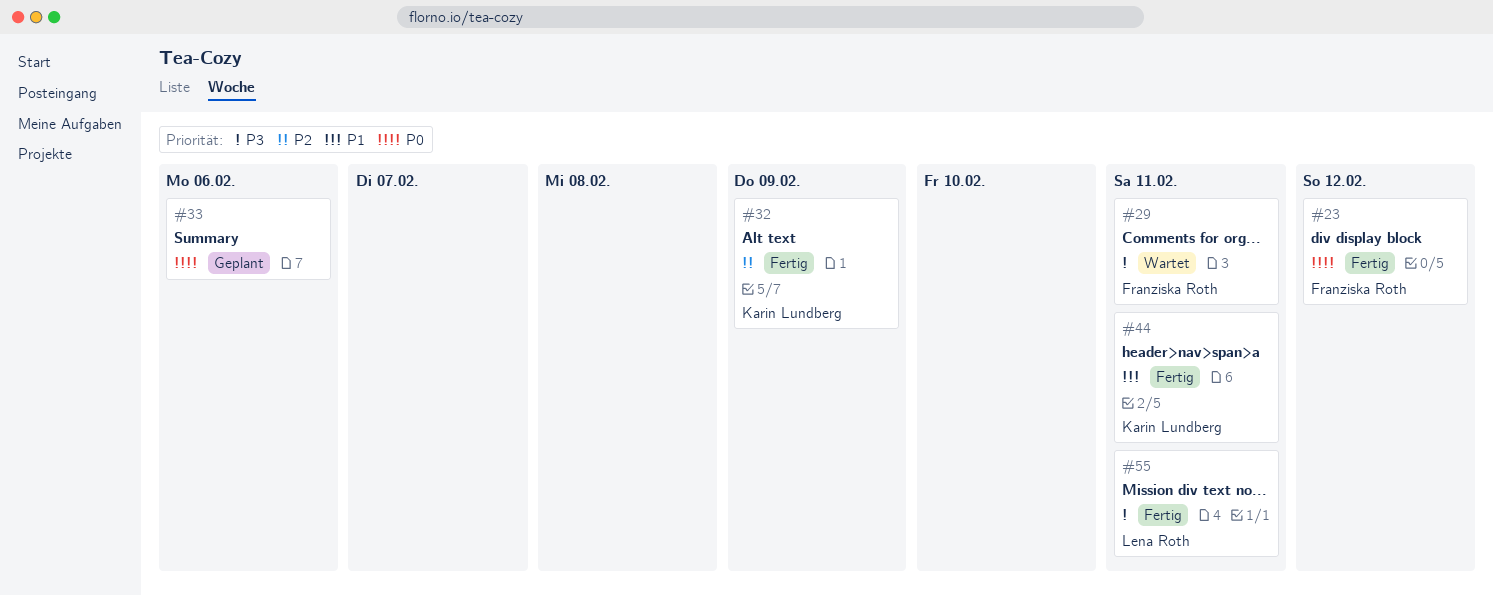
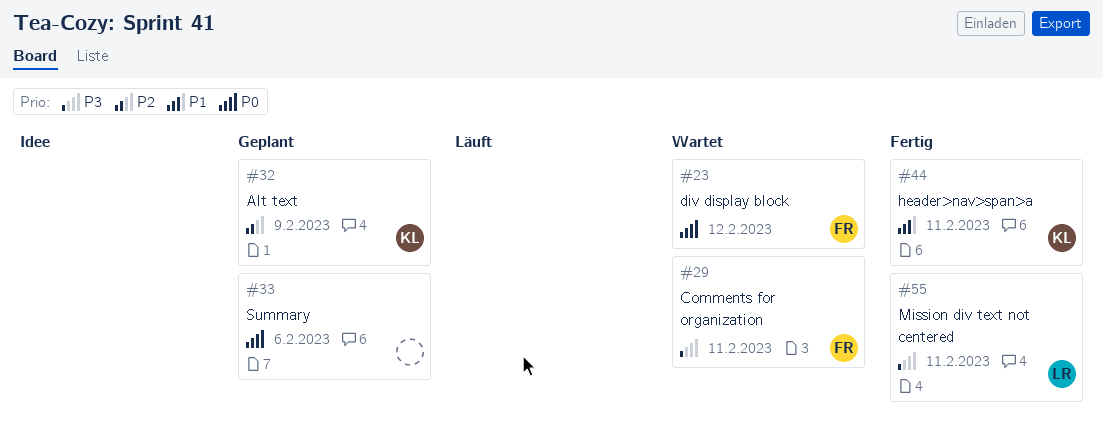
#23, status: Fertig -> Wartet
#32, status: Fertig -> Geplant

